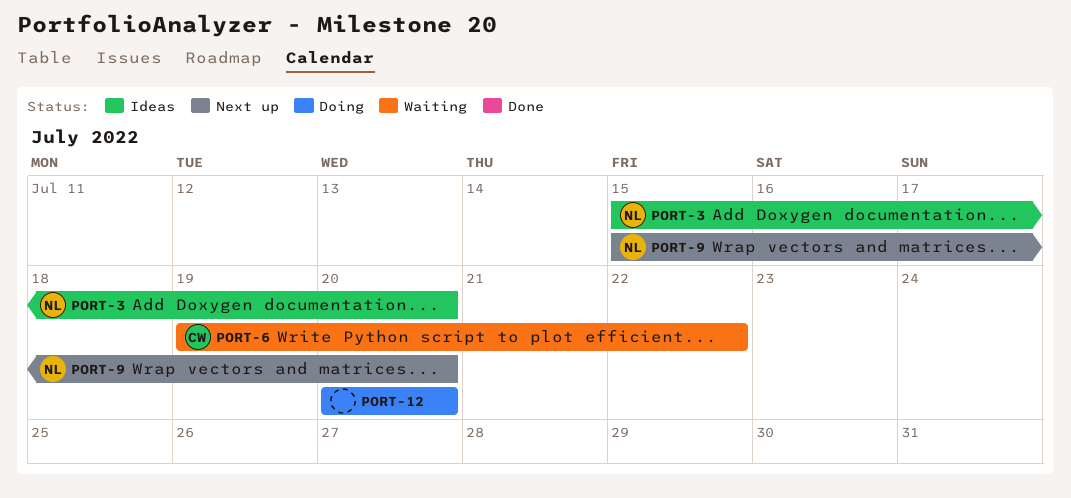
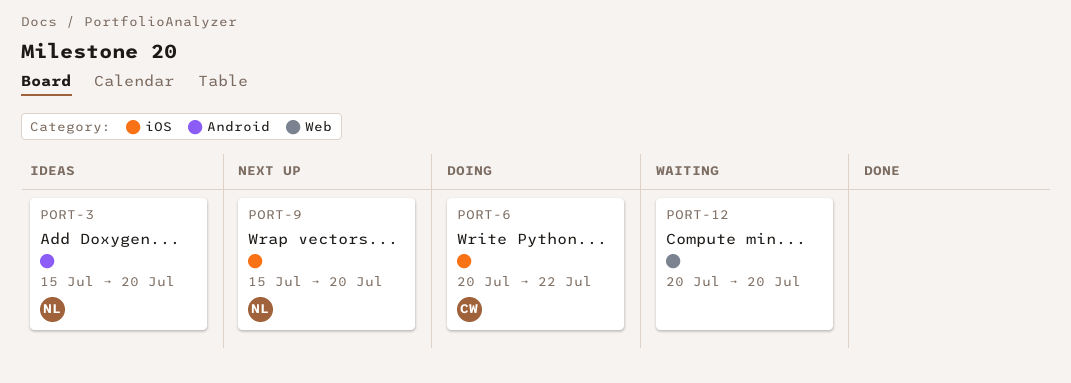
PORT-6, status: Waiting -> Doing
PORT-6, start: Jul 19 -> Jul 20
PORT-12, status: Doing -> Waiting

